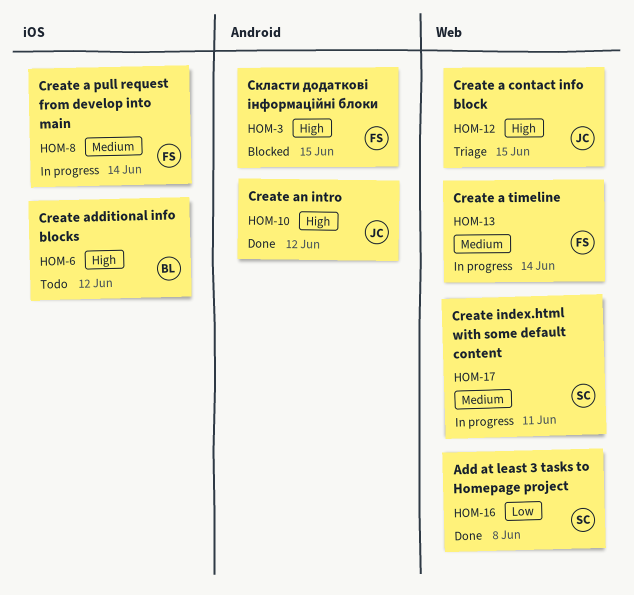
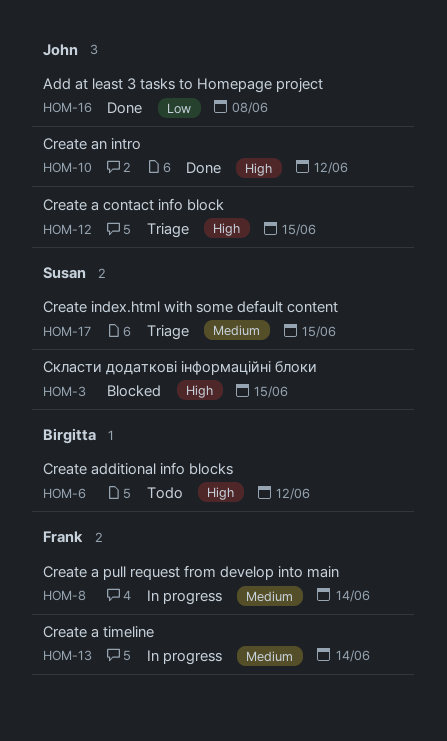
HOM-3, owner: Frank -> Susan
HOM-16, owner: Susan -> John
HOM-17, status: In progress -> Triage
HOM-17, due: Jun 11 -> Jun 15

